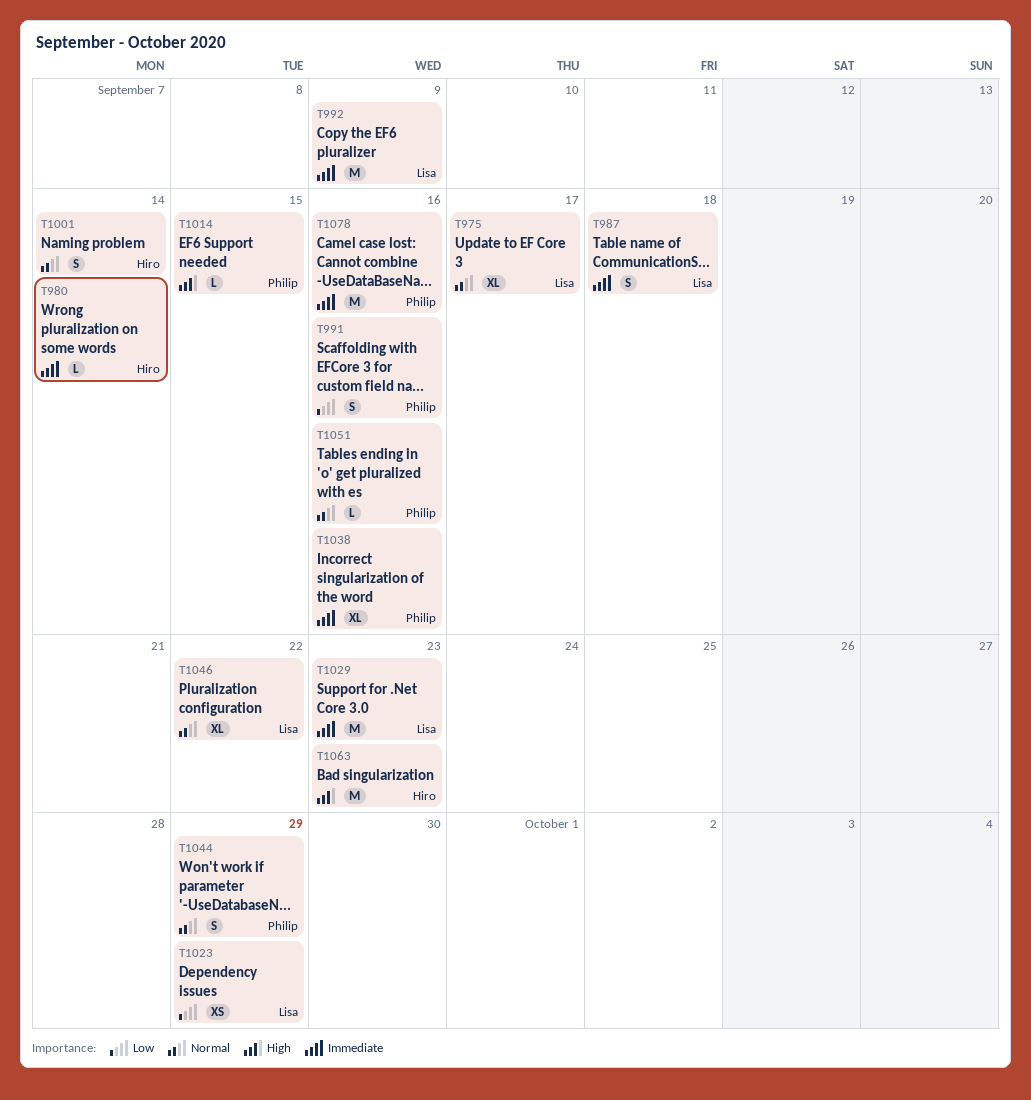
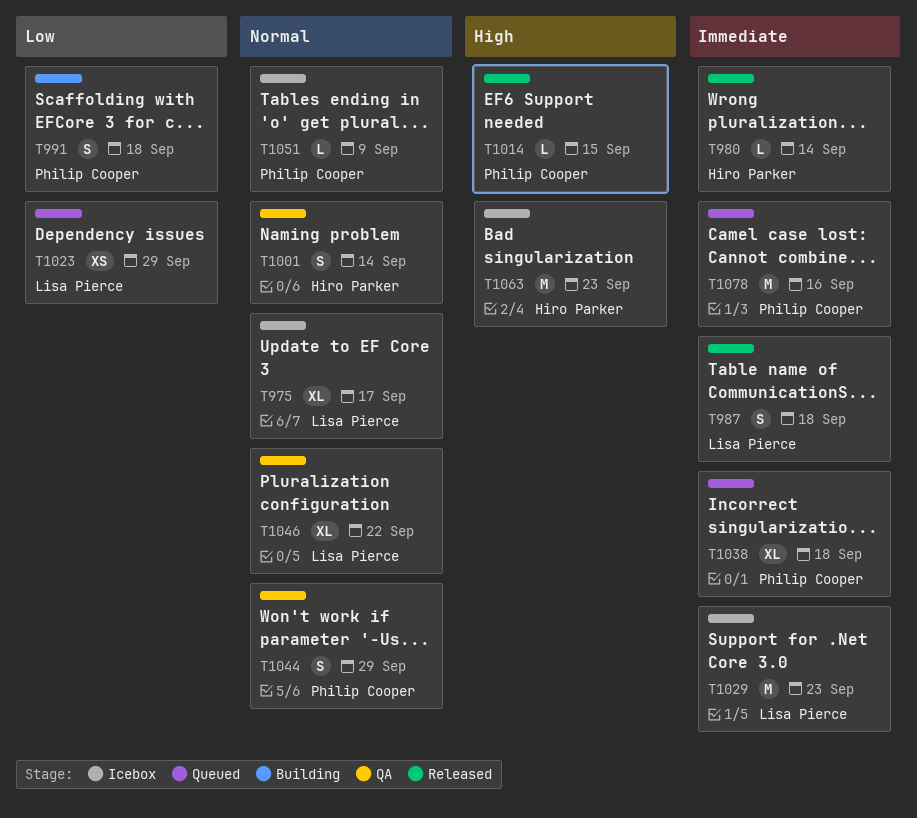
T991, due: Sep 16 -> Sep 18
T992: present -> none
T1038, due: Sep 16 -> Sep 18
T1051, due: Sep 16 -> Sep 9

